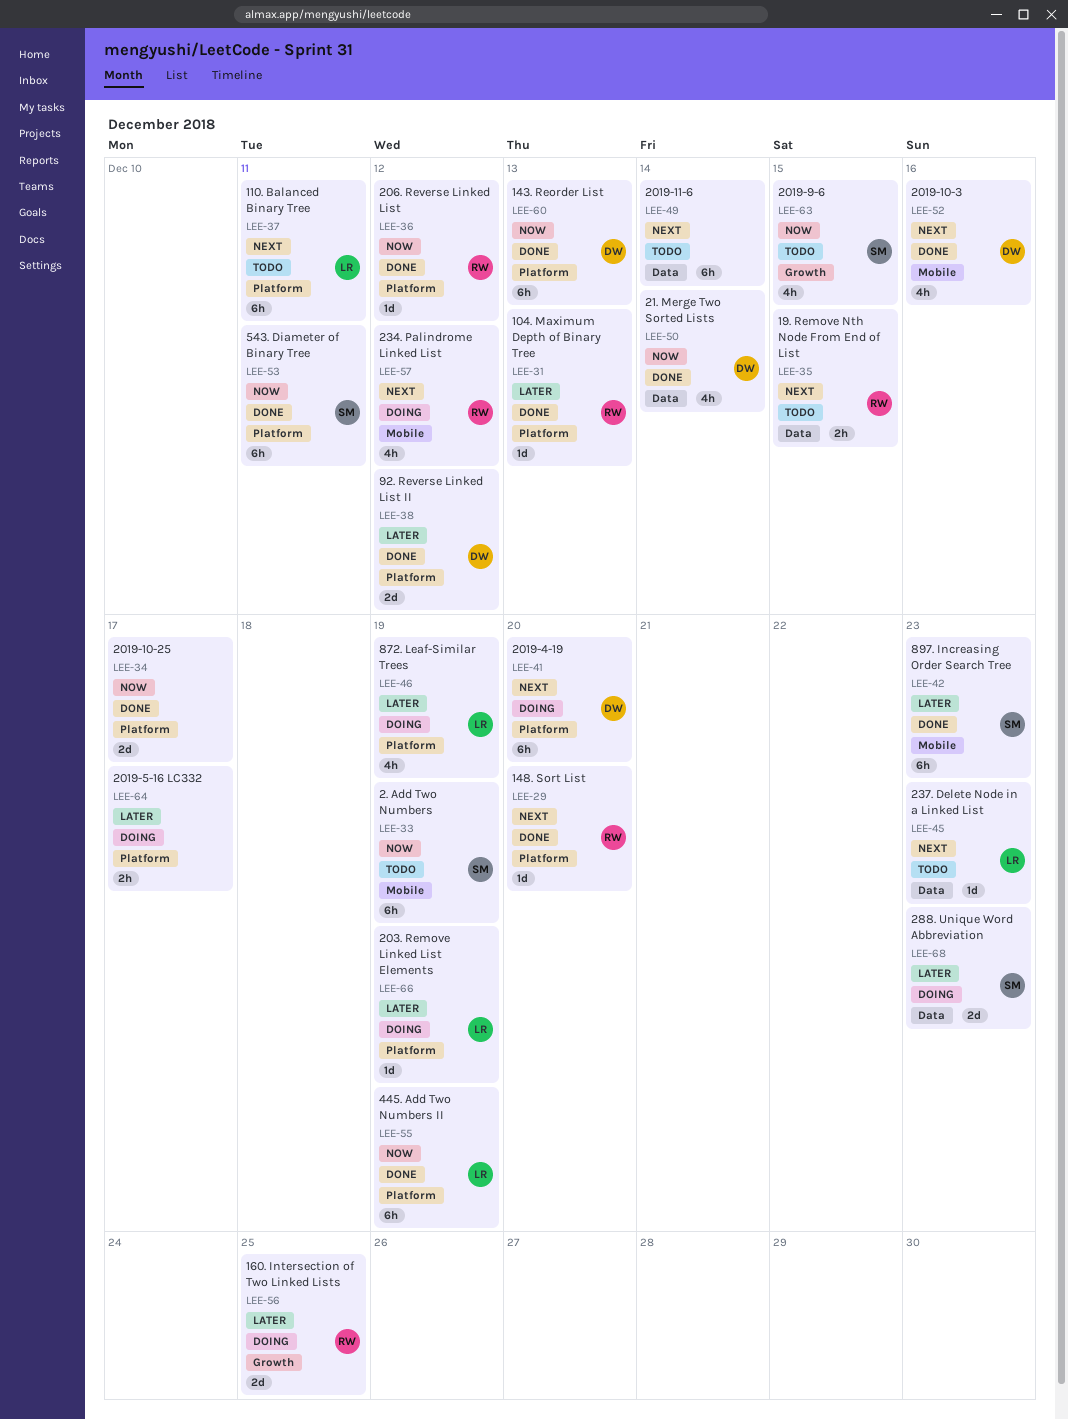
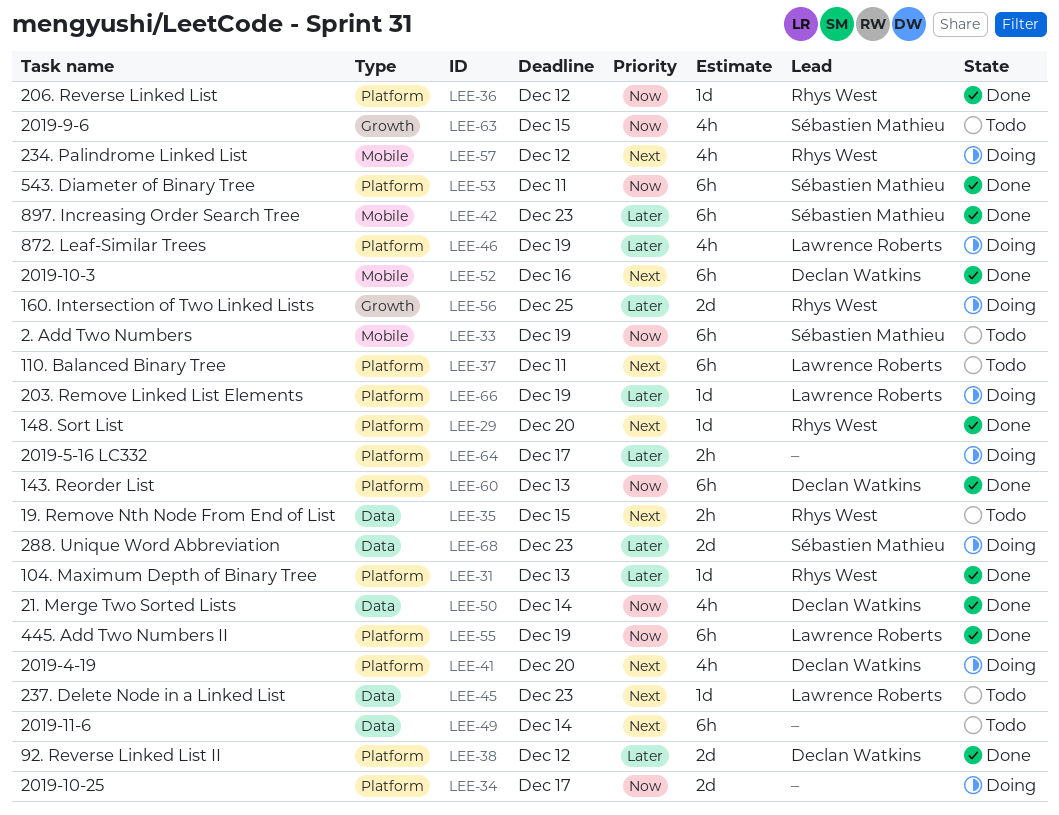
LEE-34, status: Done -> Doing
LEE-41, estimate: 6h -> 4h
LEE-52, estimate: 4h -> 6h

